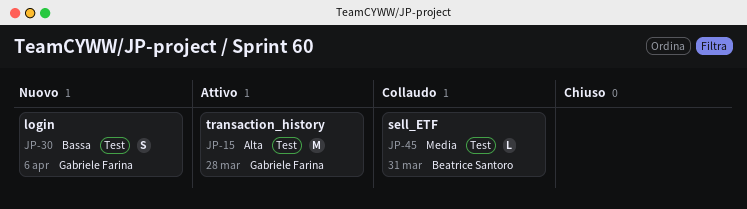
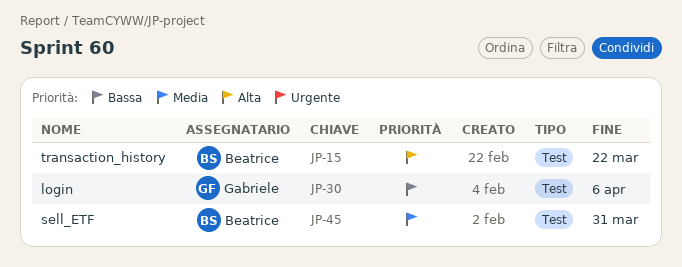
JP-15, owner: Gabriele Farina -> Beatrice Santoro
JP-15, due: Mar 28 -> Mar 22

